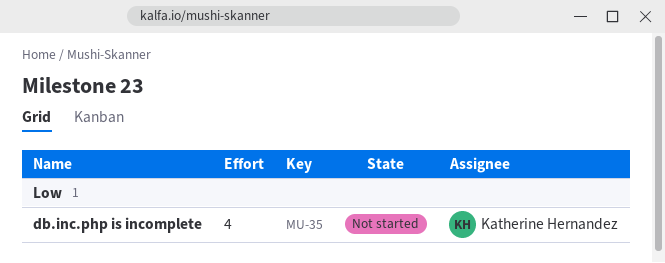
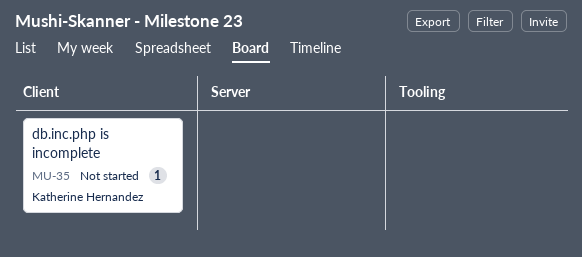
MU-35, estimate: 4 -> 1

